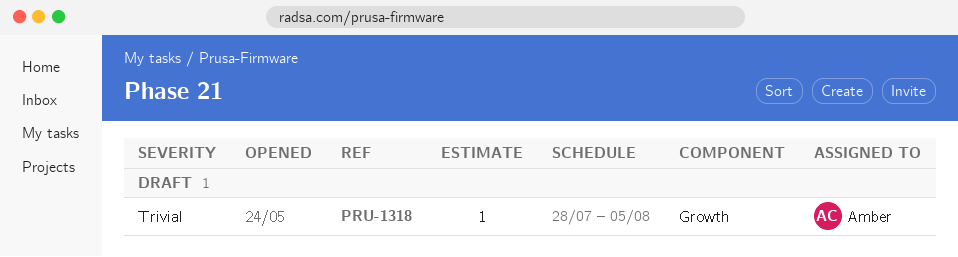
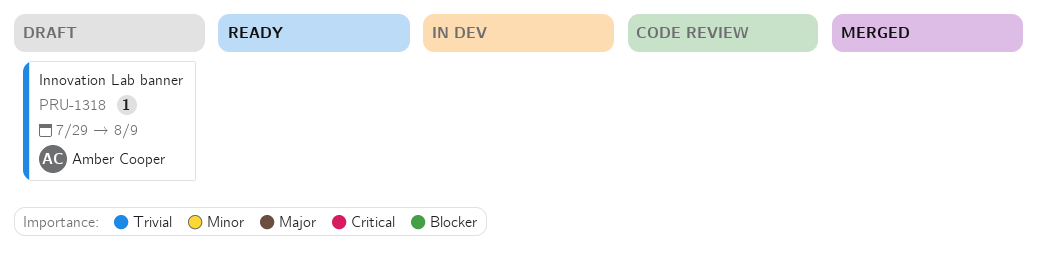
PRU-1318, start: Jul 28 -> Jul 29
PRU-1318, due: Aug 5 -> Aug 9

